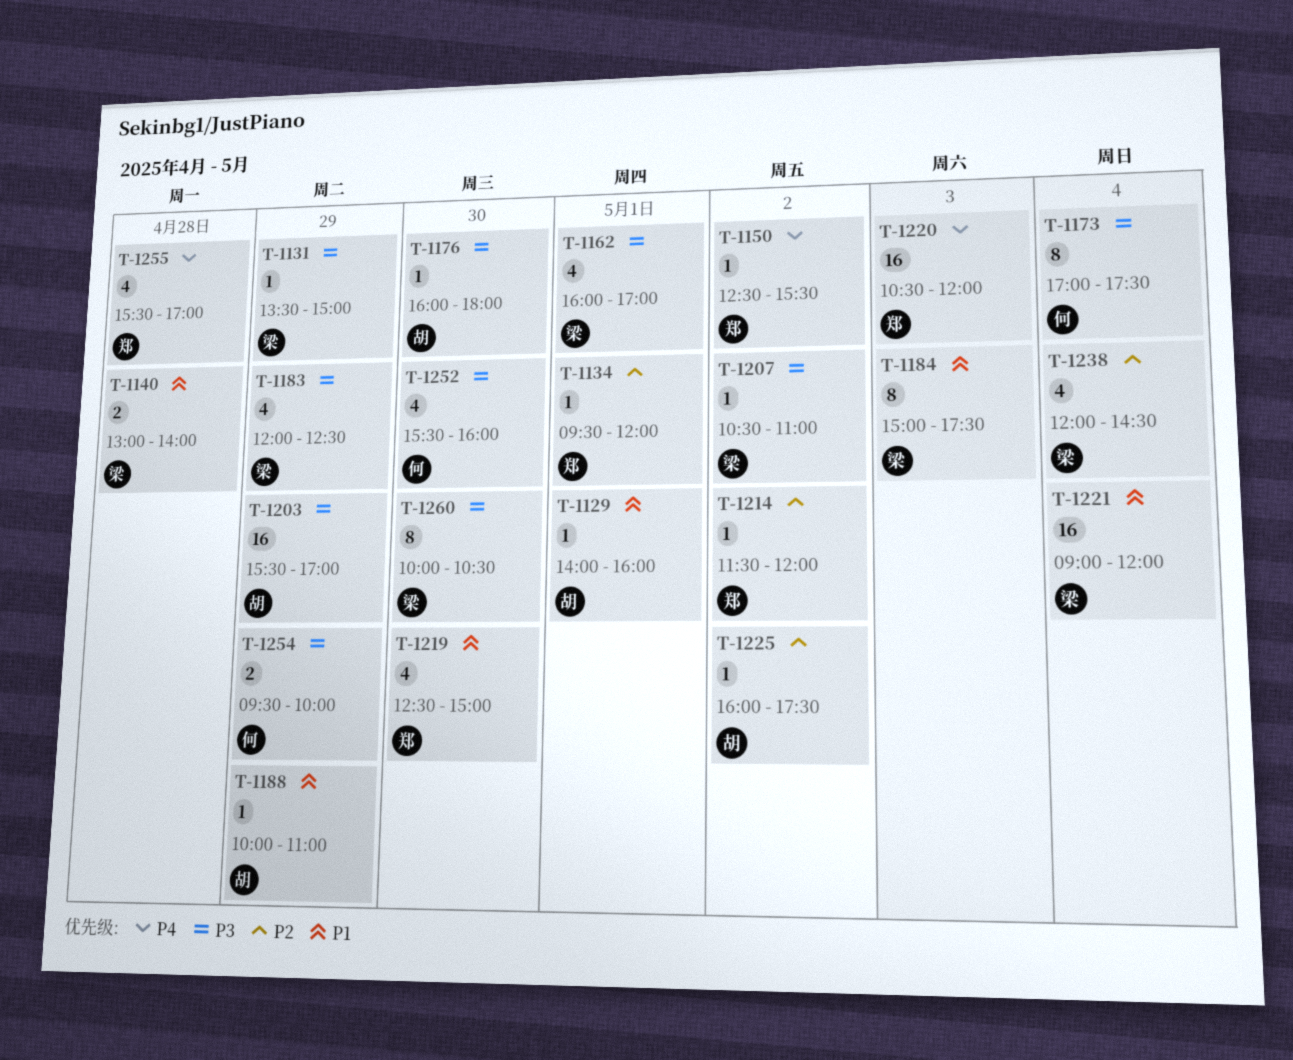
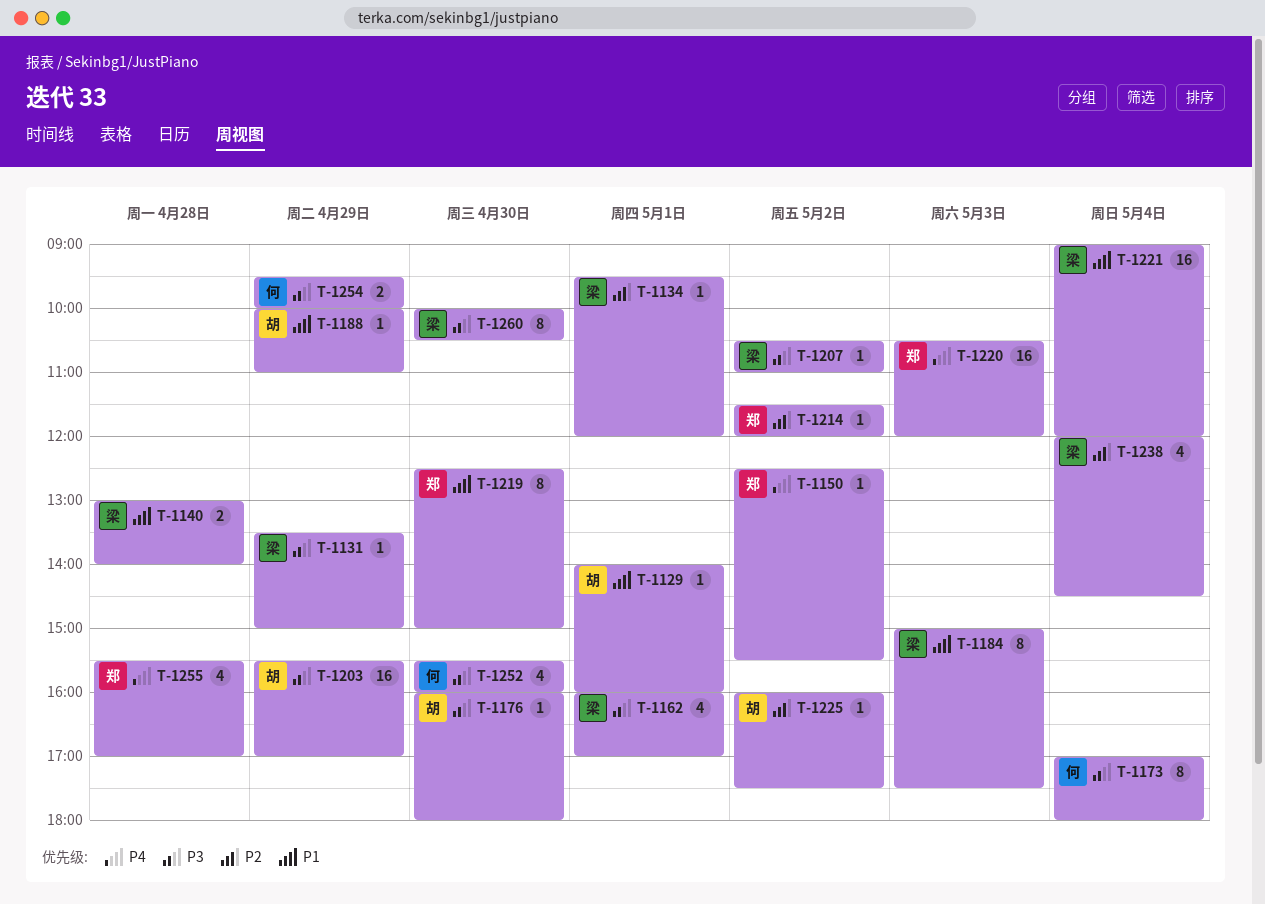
T-1134, owner: 郑 -> 梁
T-1173, ends: 17:30 -> 18:00
T-1183: present -> none
T-1219, estimate: 4 -> 8

